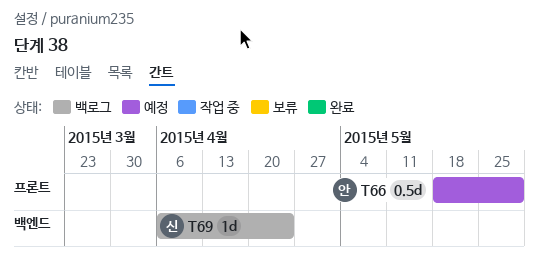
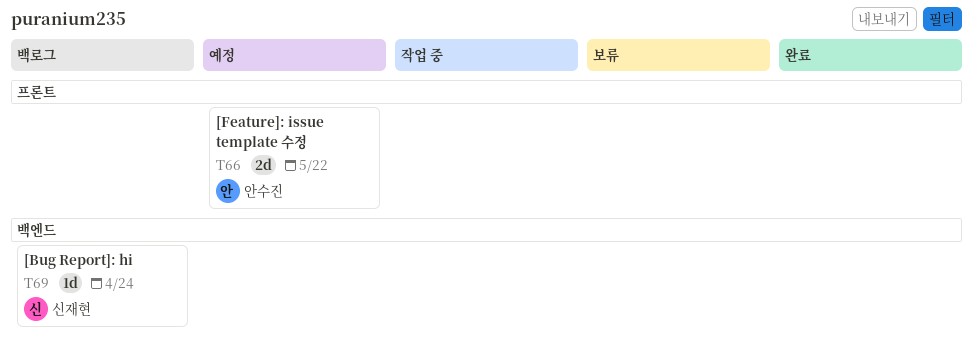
T66, estimate: 0.5d -> 2d
T66, due: May 29 -> May 22

